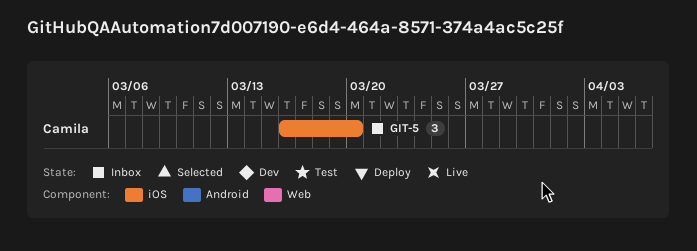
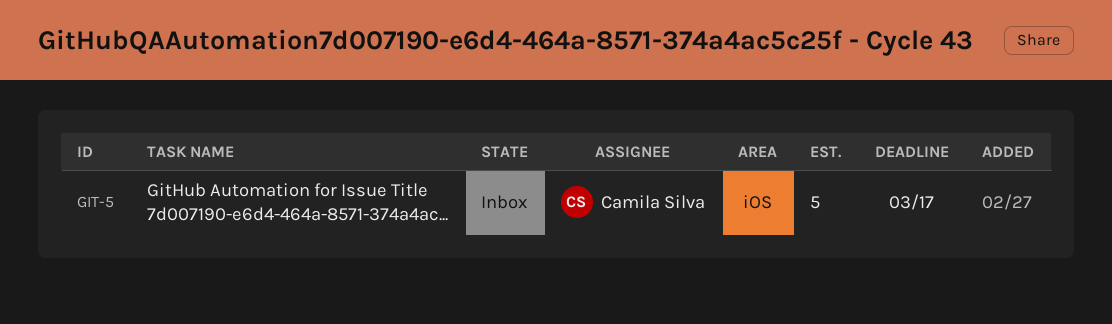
GIT-5, estimate: 3 -> 5
GIT-5, due: Mar 20 -> Mar 17

